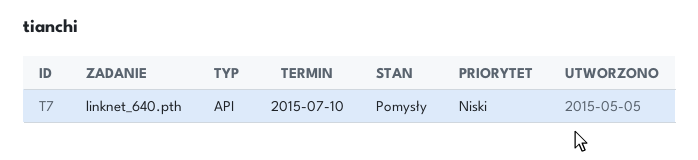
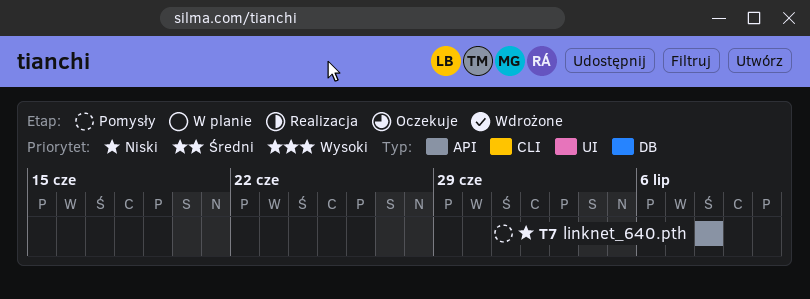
T7, due: Jul 10 -> Jul 8

